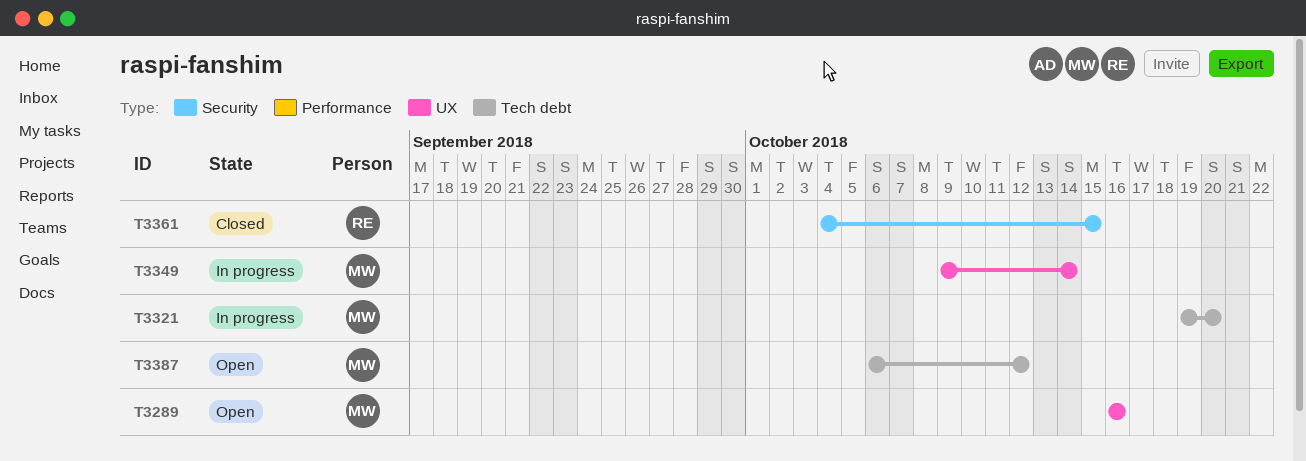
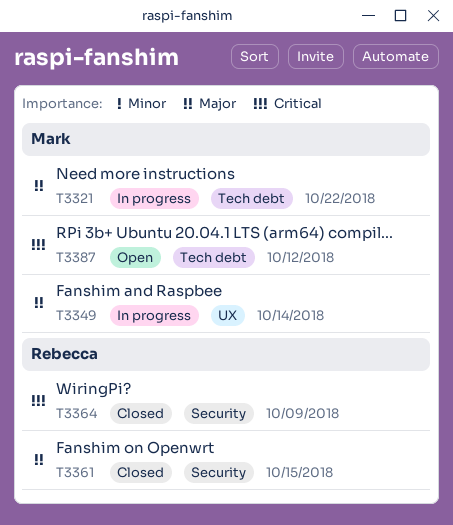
T3289: present -> none
T3321, due: Oct 20 -> Oct 22
T3364: none -> present

